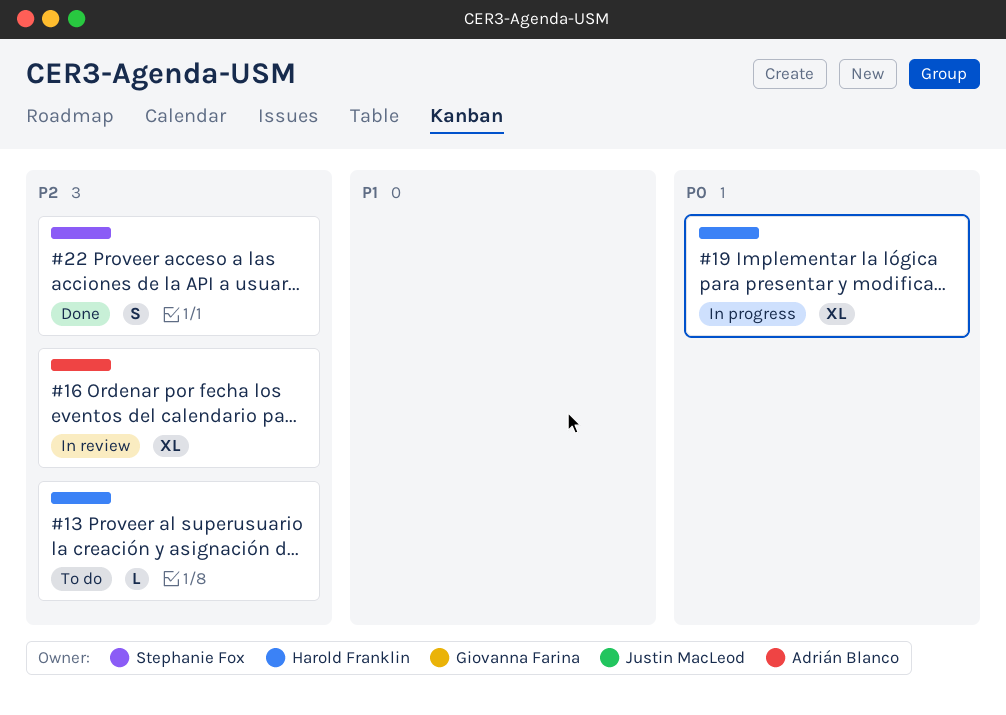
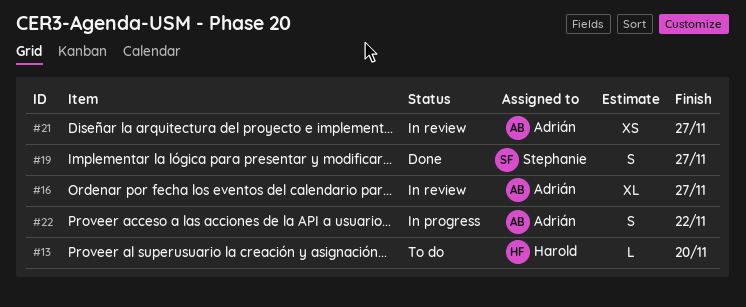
#19, status: In progress -> Done
#19, owner: Harold Franklin -> Stephanie Fox
#19, estimate: XL -> S
#21: none -> present
#22, status: Done -> In progress
#22, owner: Stephanie Fox -> Adrián Blanco

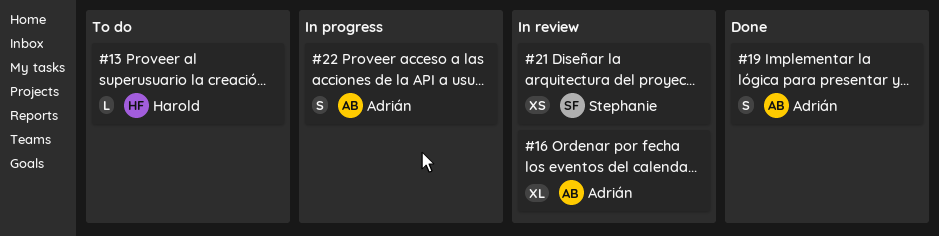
#19, owner: Stephanie -> Adrián
#21, owner: Adrián -> Stephanie

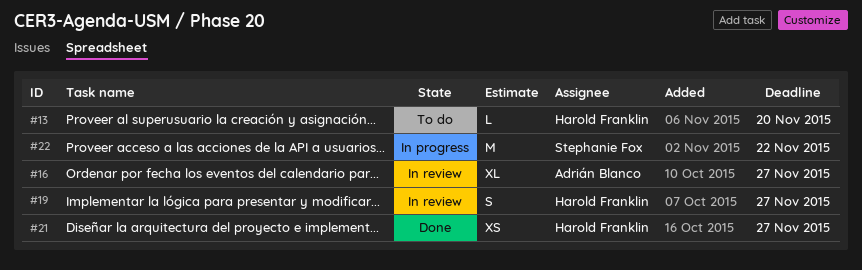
#19, status: Done -> In review
#19, owner: Adrián Blanco -> Harold Franklin
#21, status: In review -> Done
#21, owner: Stephanie Fox -> Harold Franklin
#22, owner: Adrián Blanco -> Stephanie Fox
#22, estimate: S -> M

